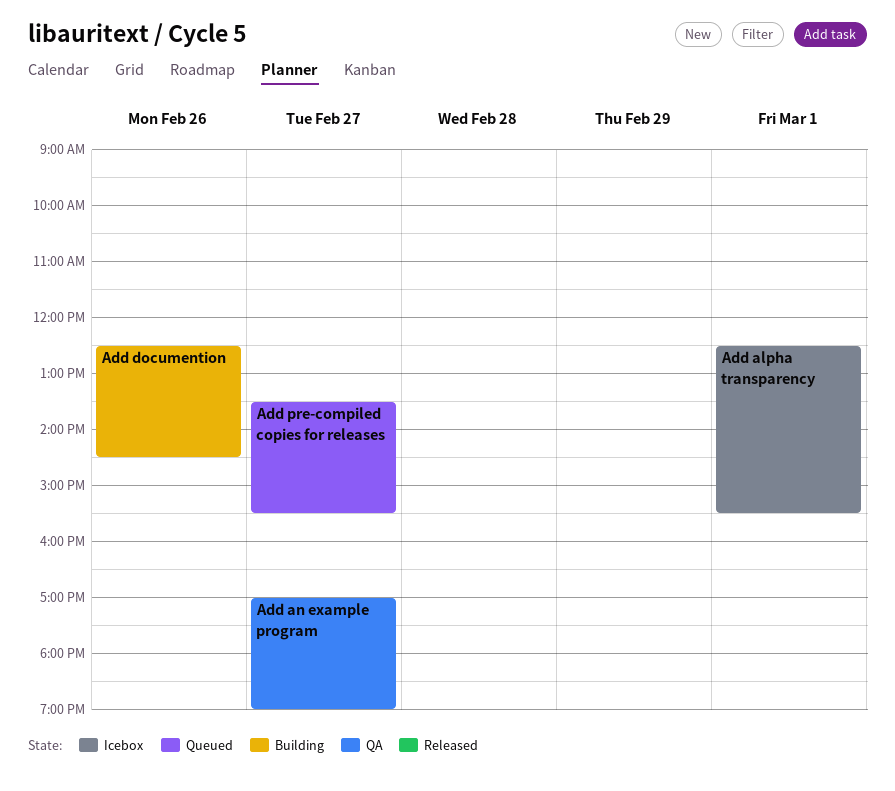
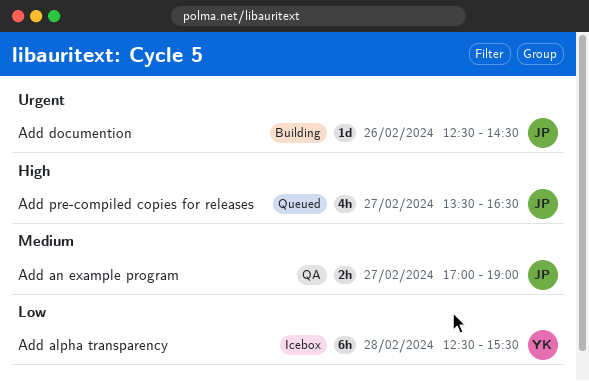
Add alpha transparency, day: Mar 1 -> Feb 28
Add pre-compiled copies for releases, ends: 15:30 -> 16:30

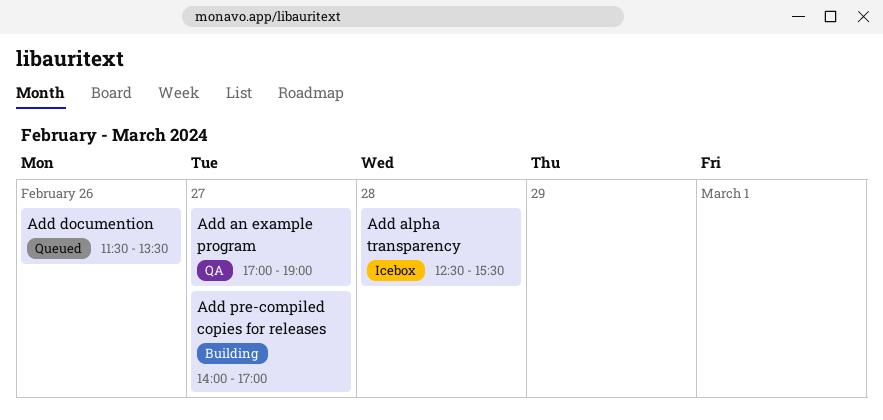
Add documention, status: Building -> Queued
Add documention, begins: 12:30 -> 11:30
Add documention, ends: 14:30 -> 13:30
Add pre-compiled copies for releases, status: Queued -> Building
Add pre-compiled copies for releases, begins: 13:30 -> 14:00
Add pre-compiled copies for releases, ends: 16:30 -> 17:00

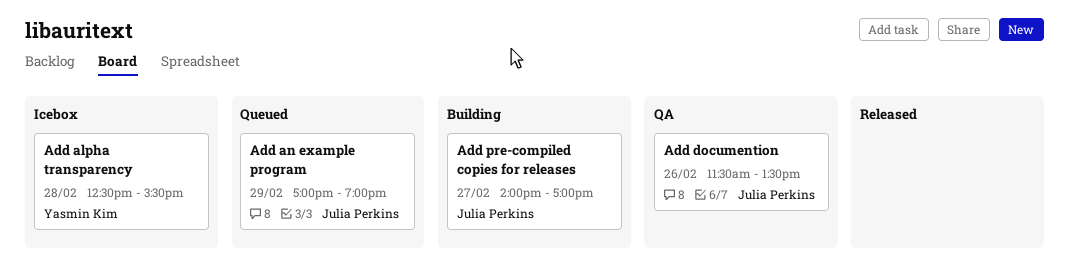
Add an example program, status: QA -> Queued
Add an example program, day: Feb 27 -> Feb 29
Add documention, status: Queued -> QA

